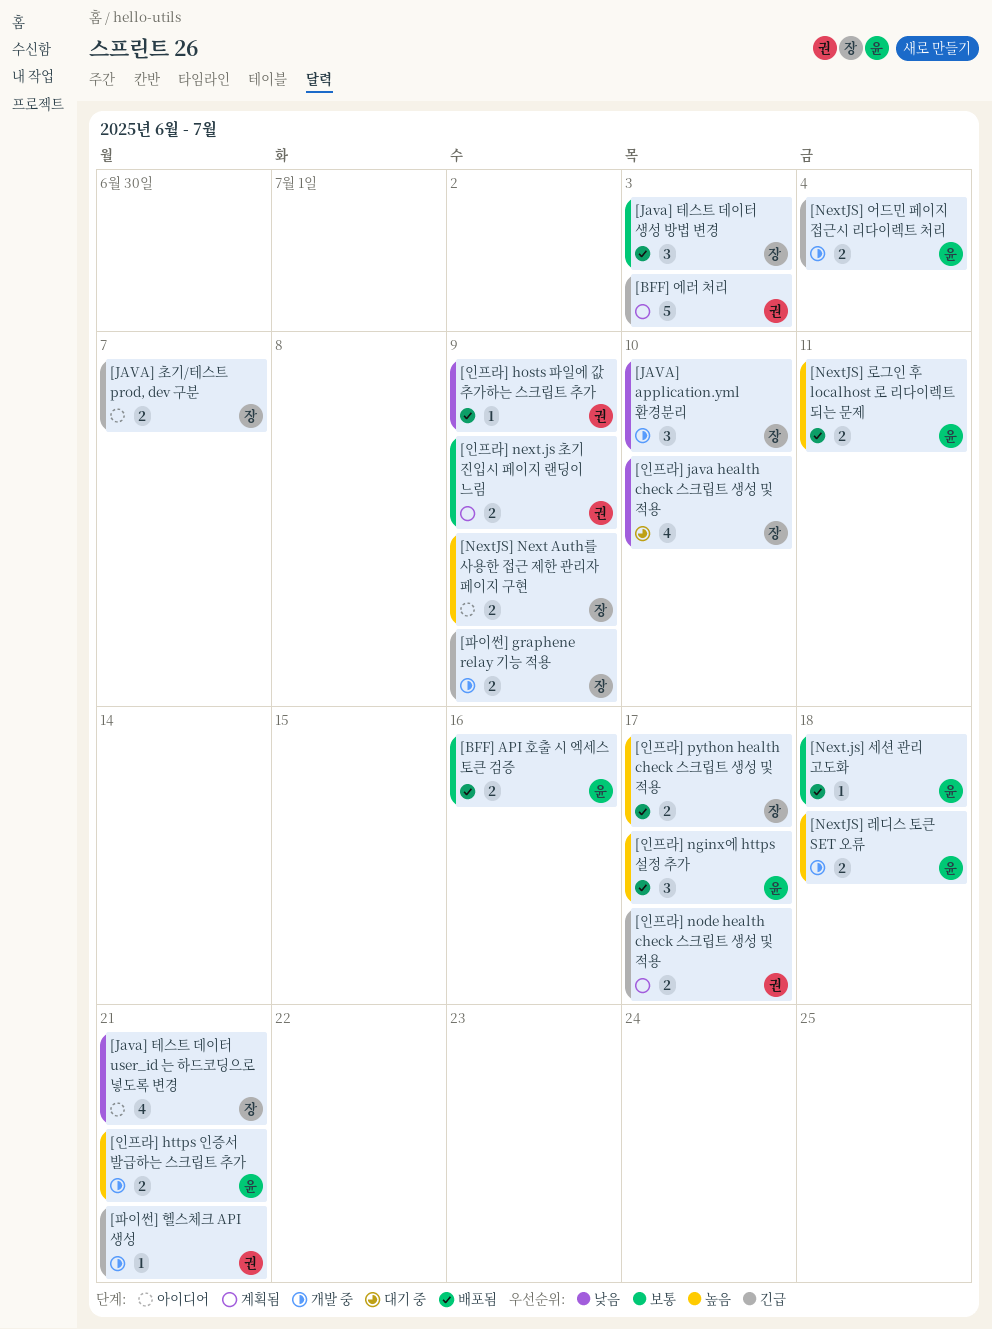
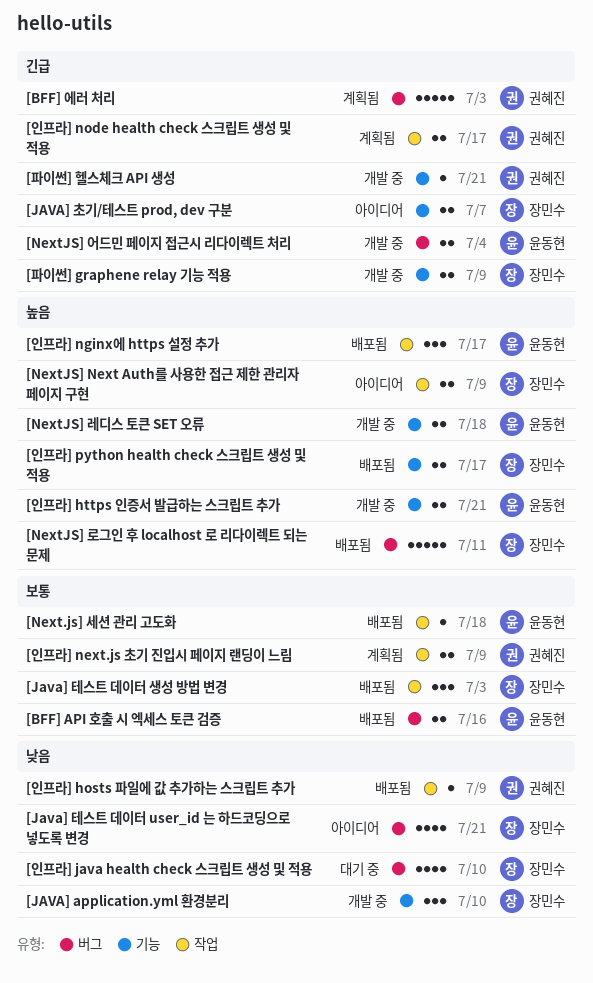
[NextJS] 로그인 후 localhost 로 리다이렉트 되는 문제, owner: 윤동현 -> 장민수
[NextJS] 로그인 후 localhost 로 리다이렉트 되는 문제, estimate: 2 -> 5

